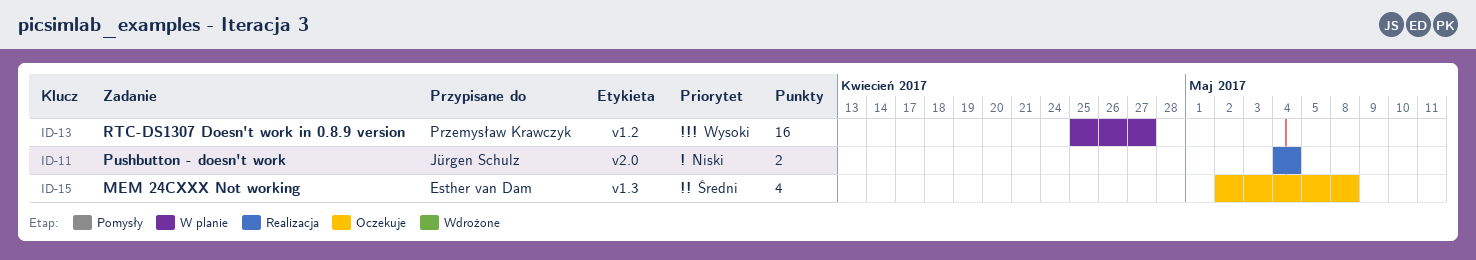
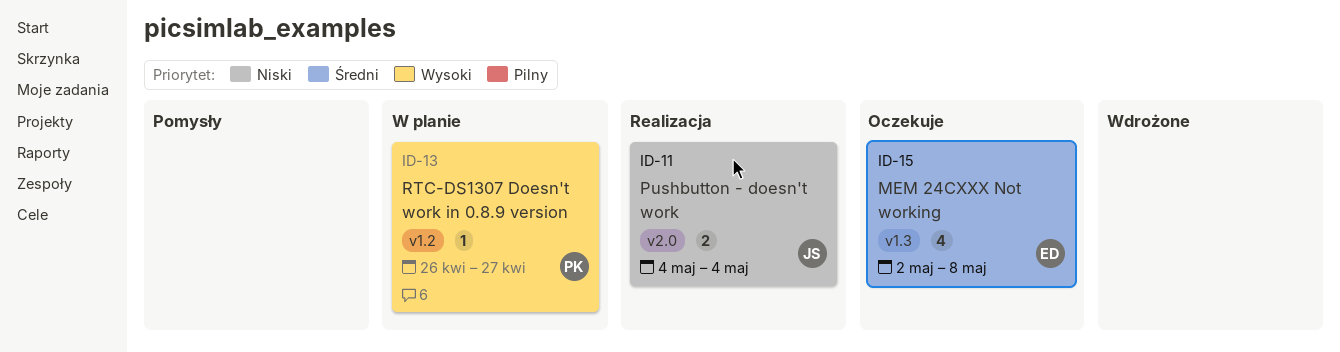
ID-13, estimate: 16 -> 1
ID-13, start: Apr 25 -> Apr 26

